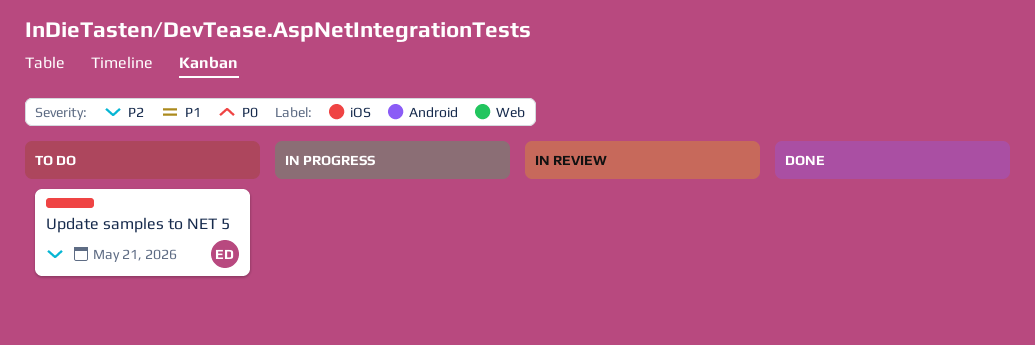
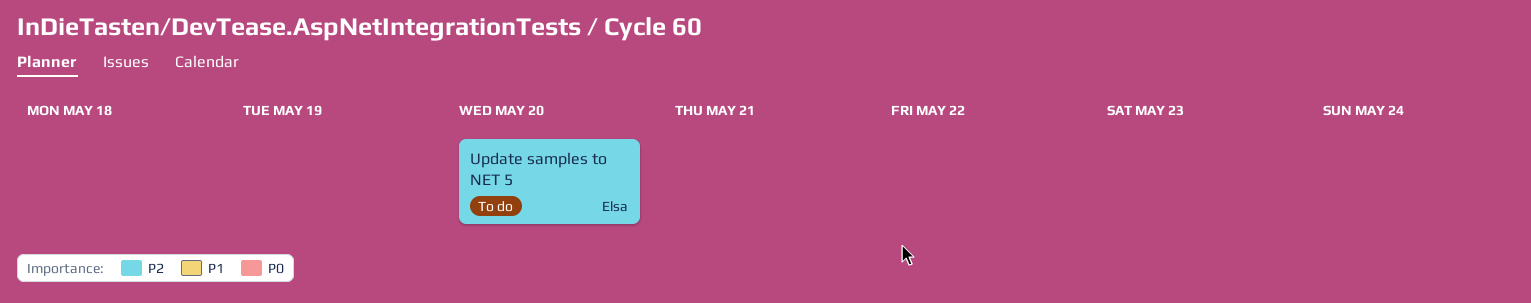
Update samples to NET 5, due: May 21 -> May 20

